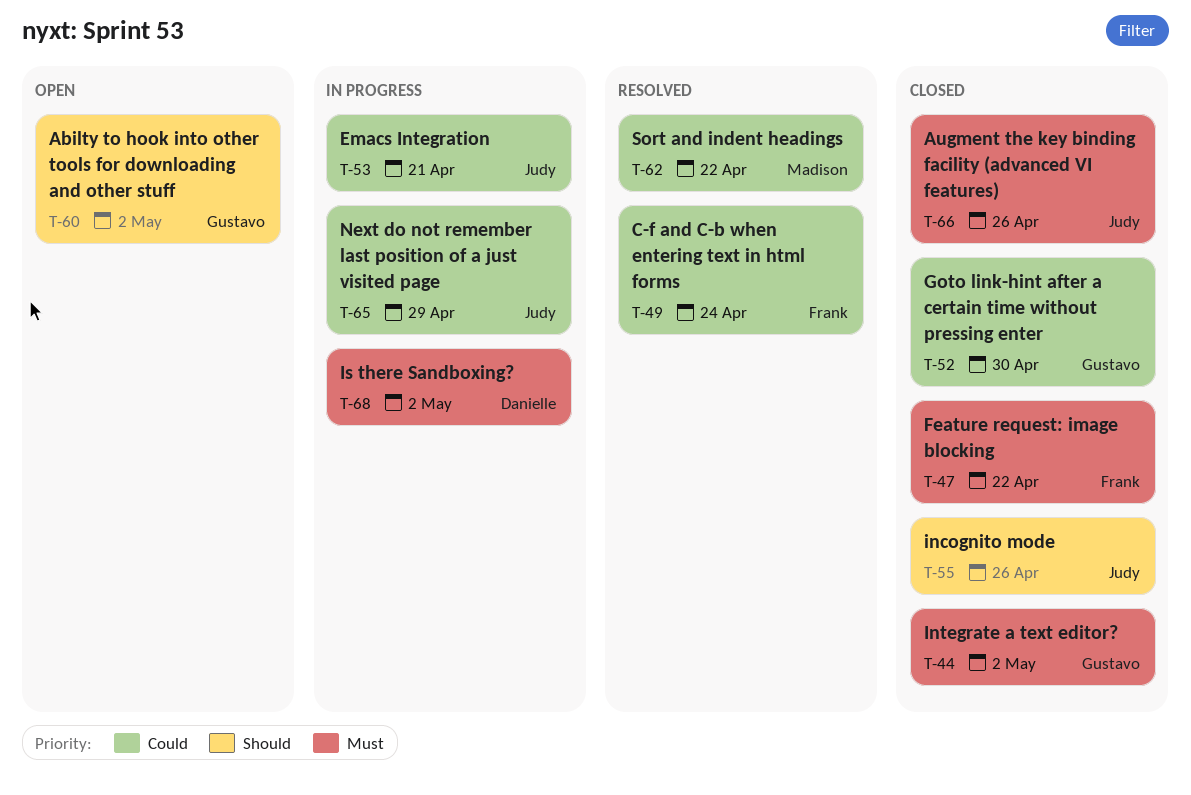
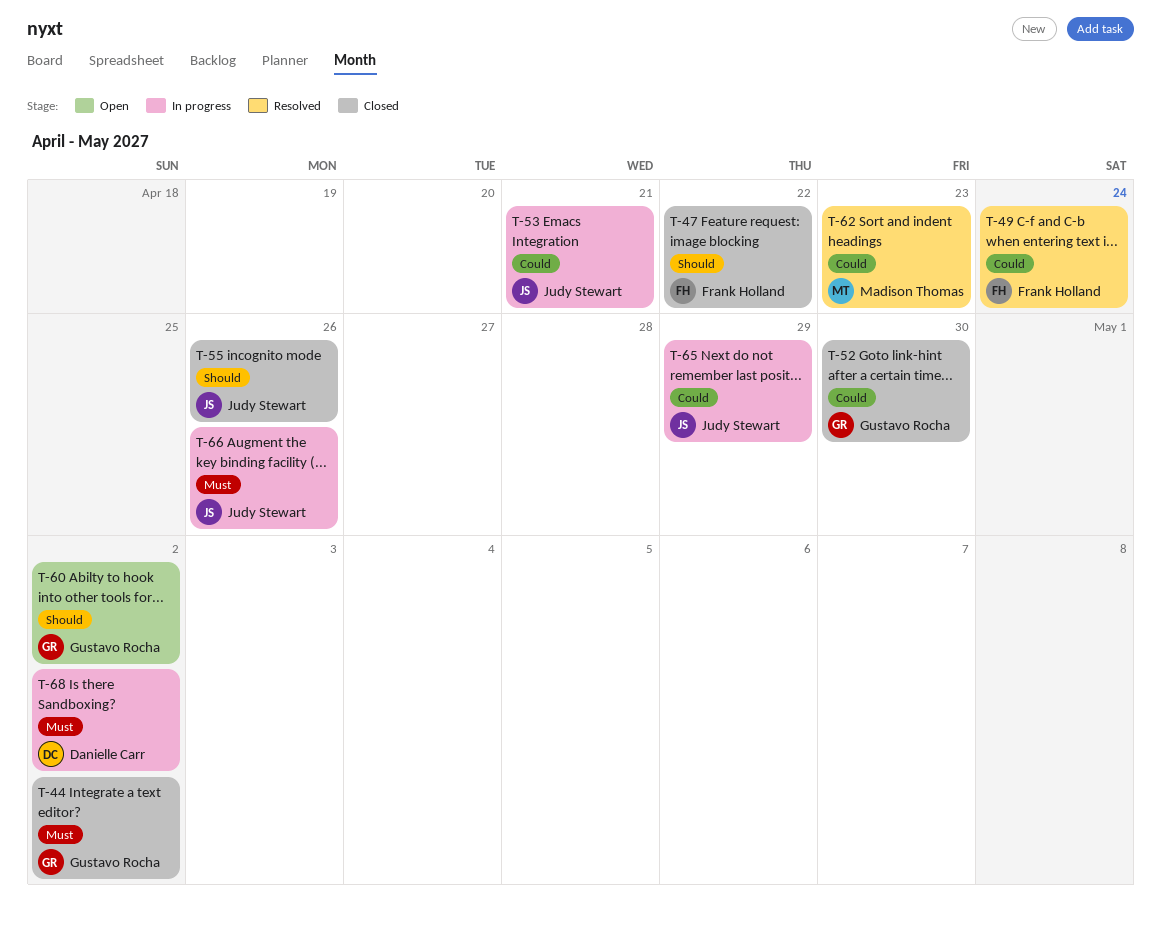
T-47, priority: Must -> Should
T-62, due: Apr 22 -> Apr 23
T-66, status: Closed -> In progress

